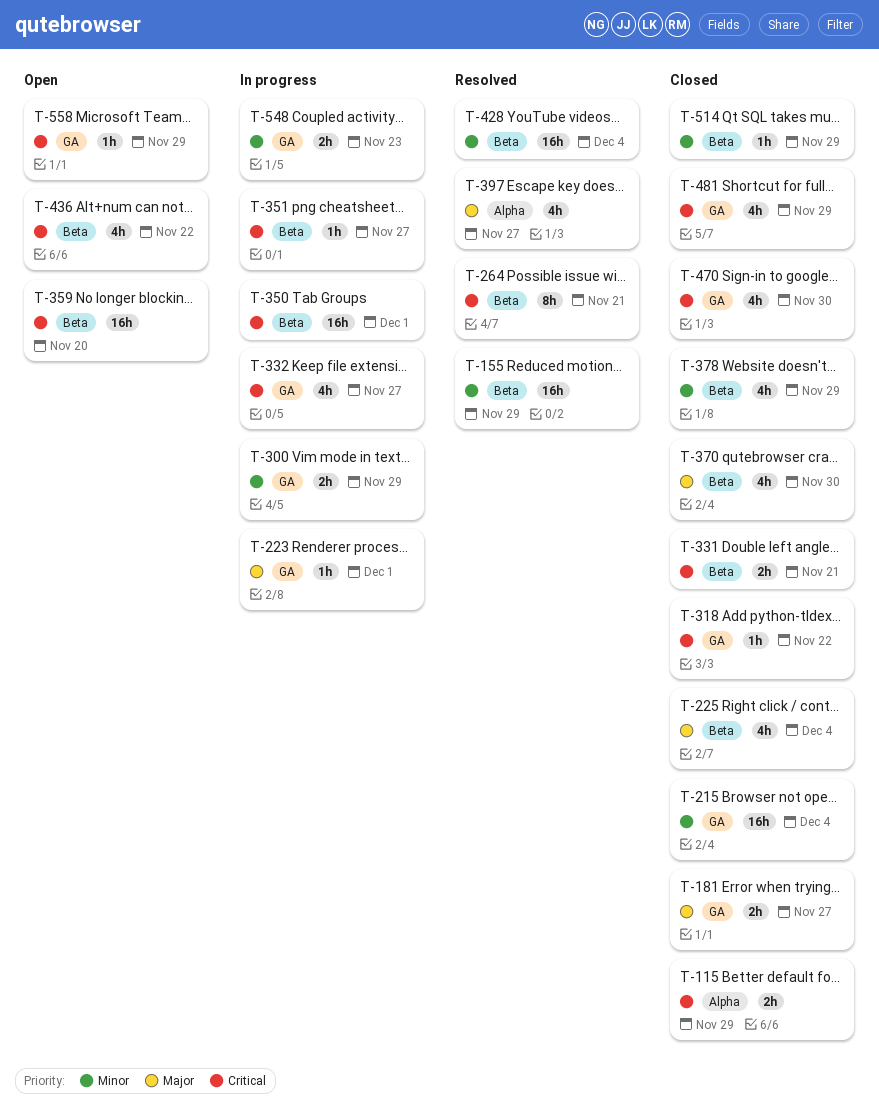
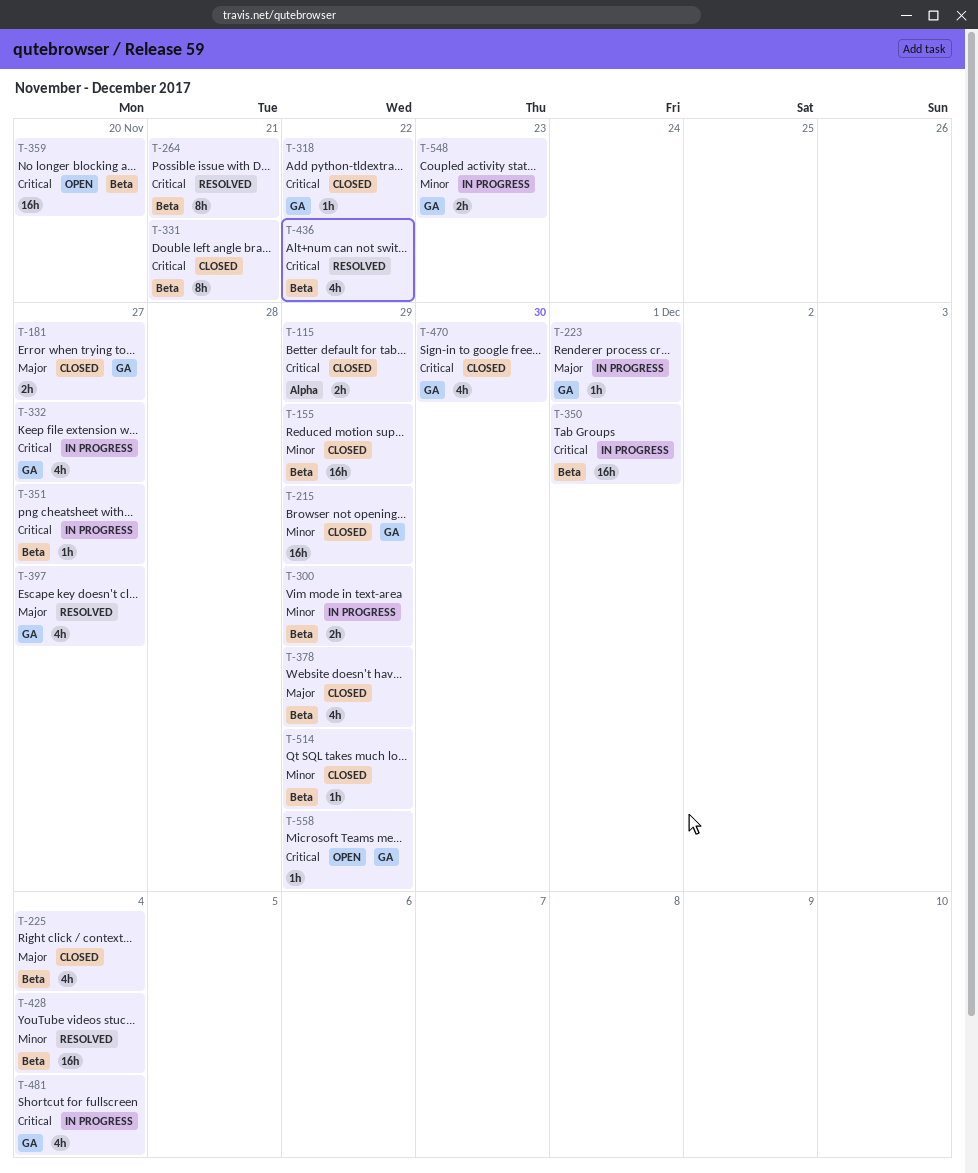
T-155, status: Resolved -> Closed
T-215, due: Dec 4 -> Nov 29
T-300, label: GA -> Beta
T-331, estimate: 2h -> 8h
T-370: present -> none
T-378, priority: Minor -> Major
T-397, label: Alpha -> GA
T-436, status: Open -> Resolved
T-481, status: Closed -> In progress
T-481, due: Nov 29 -> Dec 4

